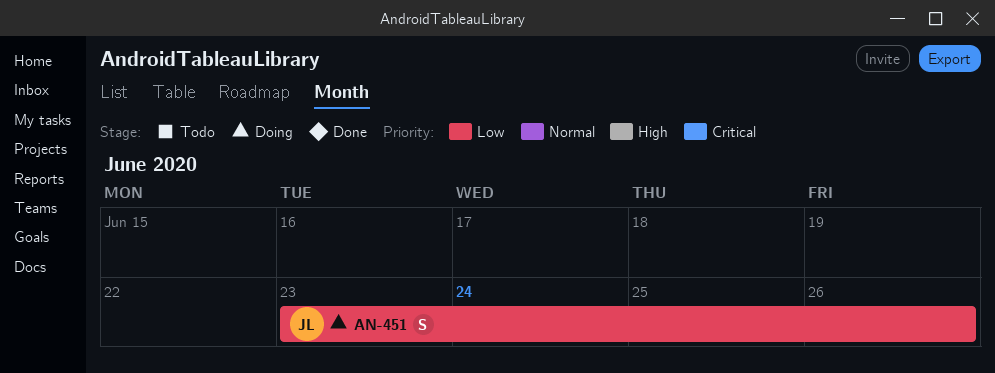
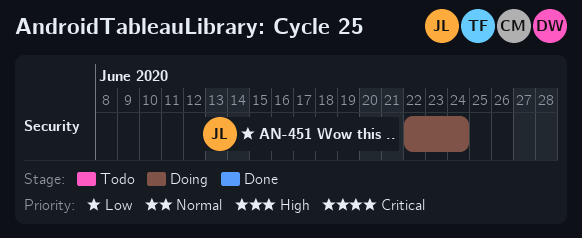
AN-451, start: Jun 23 -> Jun 22
AN-451, due: Jun 26 -> Jun 24

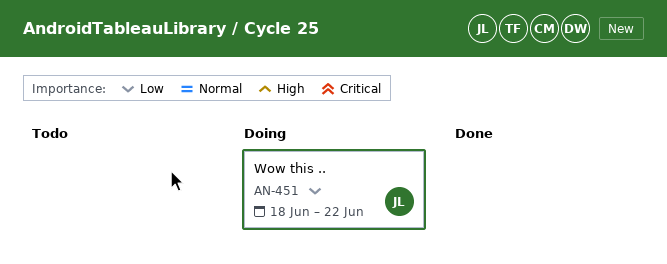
AN-451, start: Jun 22 -> Jun 18
AN-451, due: Jun 24 -> Jun 22

